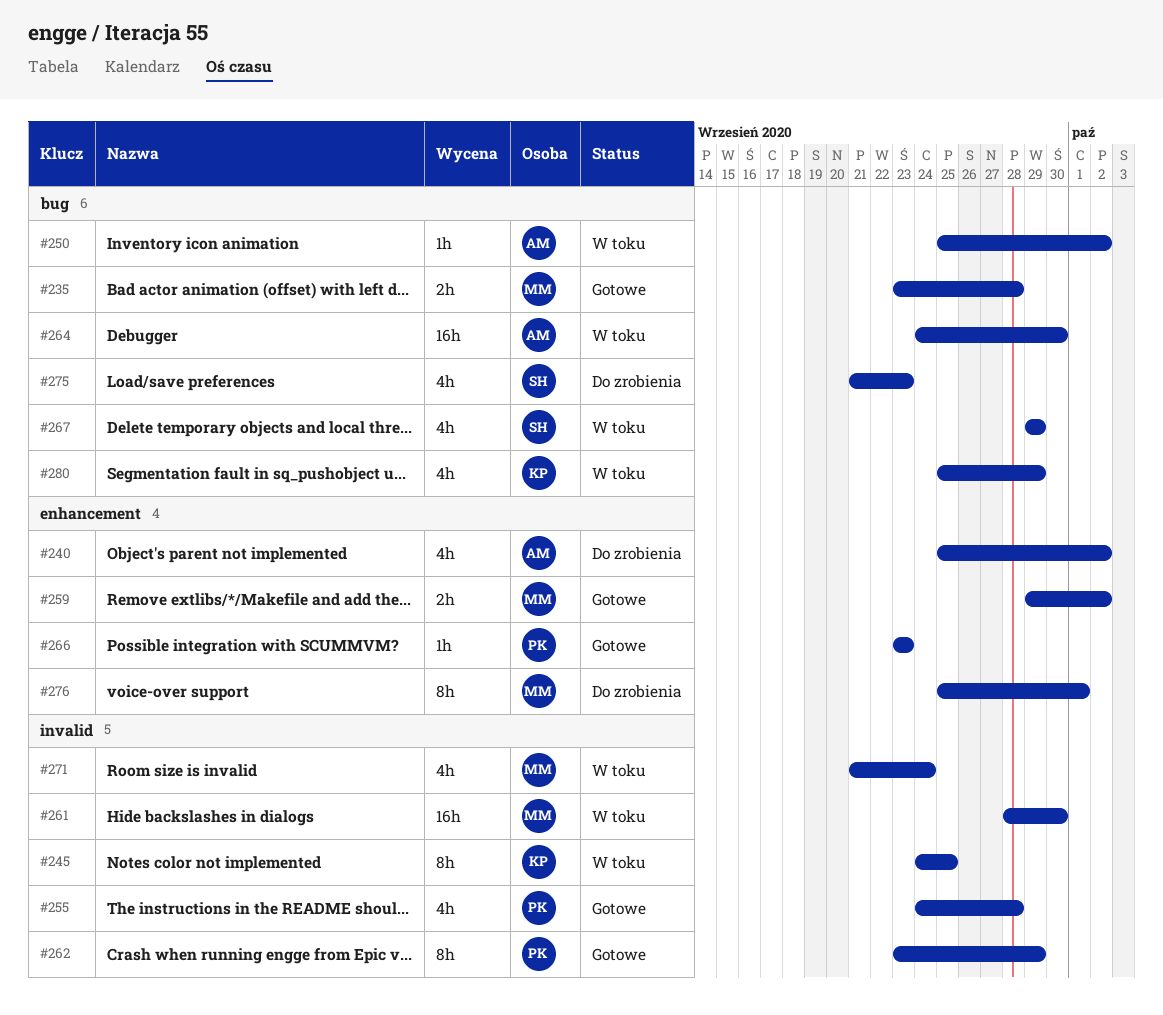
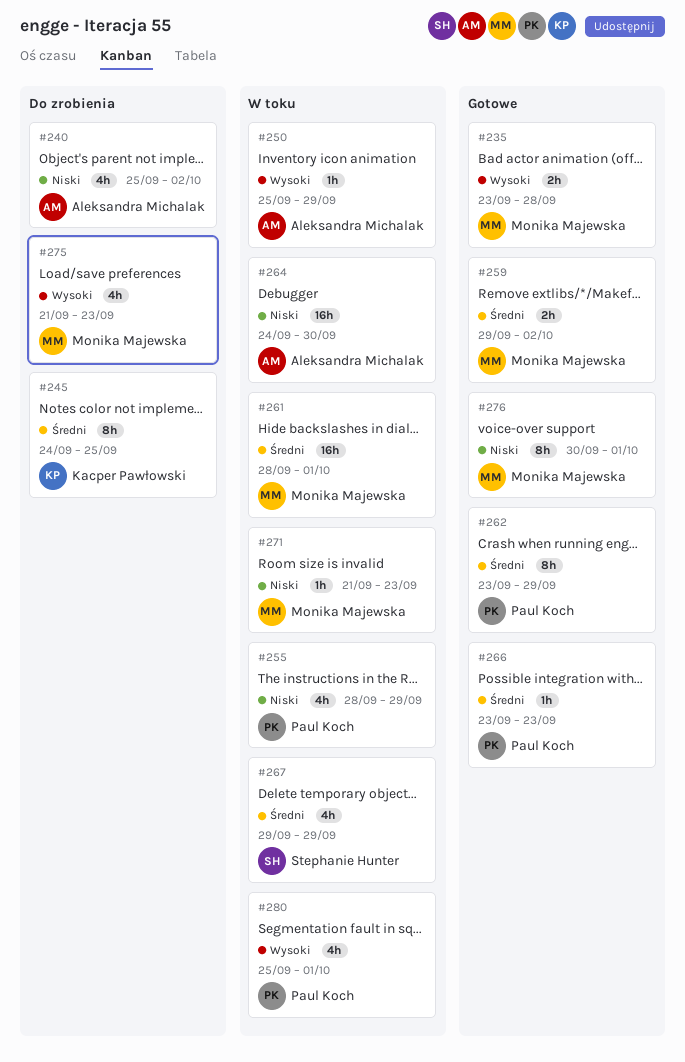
#245, status: W toku -> Do zrobienia
#250, due: Oct 2 -> Sep 29
#255, status: Gotowe -> W toku
#255, start: Sep 24 -> Sep 28
#255, due: Sep 28 -> Sep 29
#261, due: Sep 30 -> Oct 1
#271, estimate: 4h -> 1h
#271, due: Sep 24 -> Sep 23
#275, owner: Stephanie Hunter -> Monika Majewska
#276, status: Do zrobienia -> Gotowe
#276, start: Sep 25 -> Sep 30
#280, owner: Kacper Pawłowski -> Paul Koch
#280, due: Sep 29 -> Oct 1

